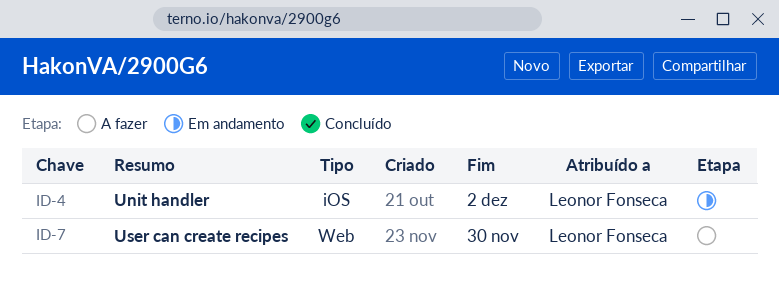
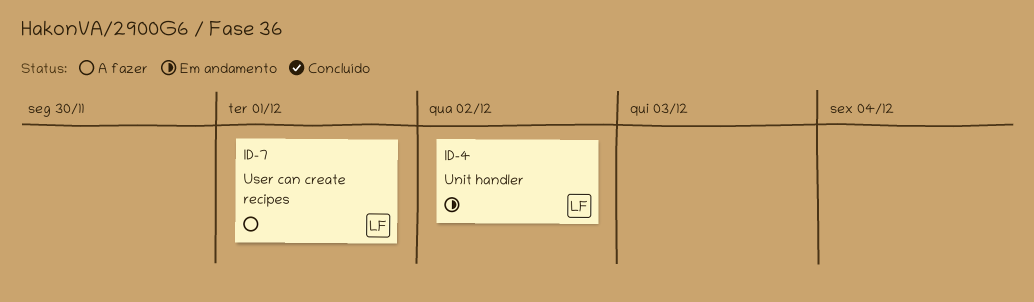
ID-7, due: Nov 30 -> Dec 1

